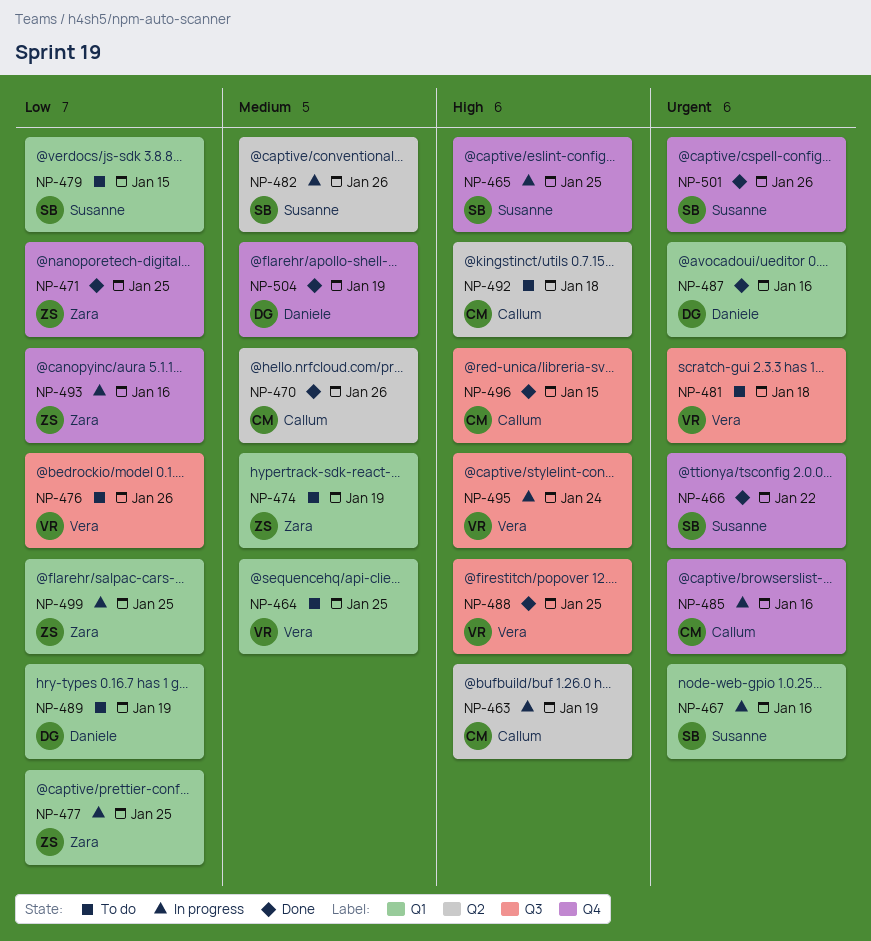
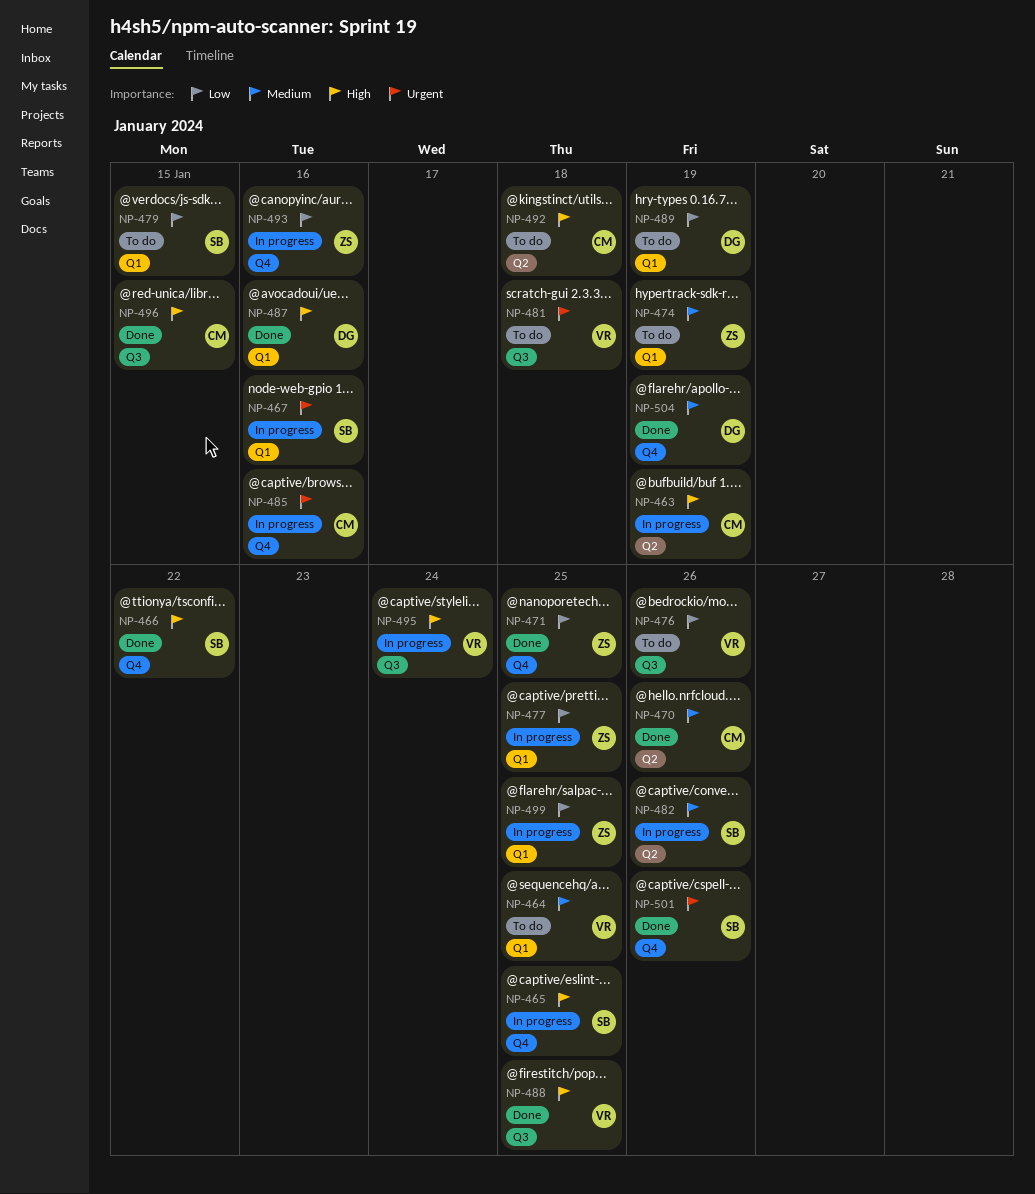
NP-466, priority: Urgent -> High
NP-487, priority: Urgent -> High

